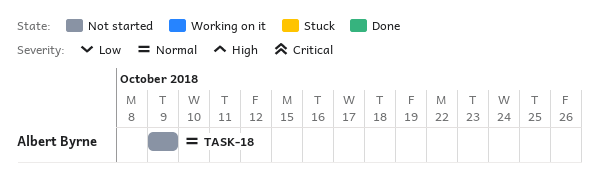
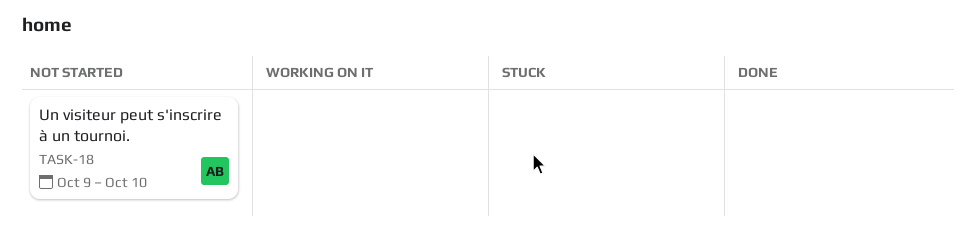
TASK-18, due: Oct 9 -> Oct 10

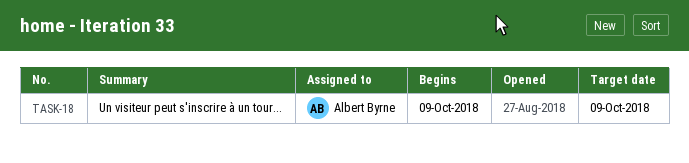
TASK-18, due: Oct 10 -> Oct 9

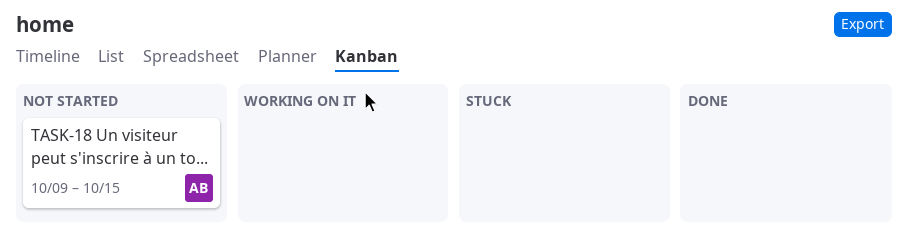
TASK-18, due: Oct 9 -> Oct 15

